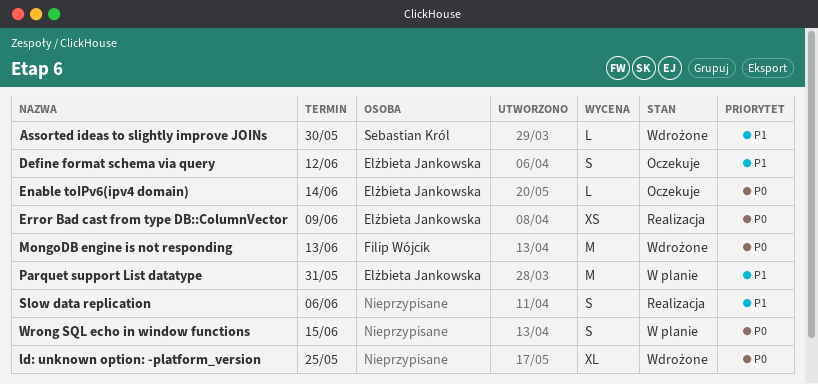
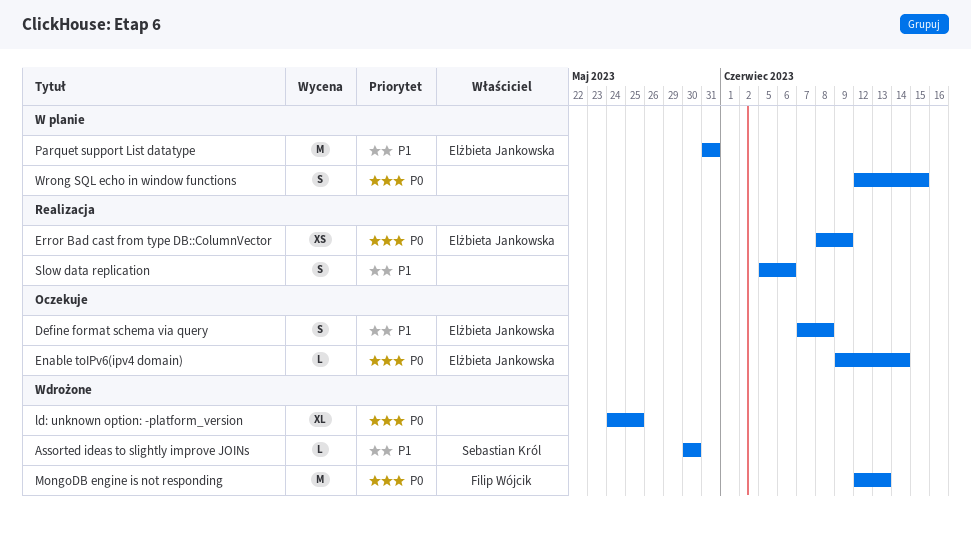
Define format schema via query, due: Jun 12 -> Jun 8

